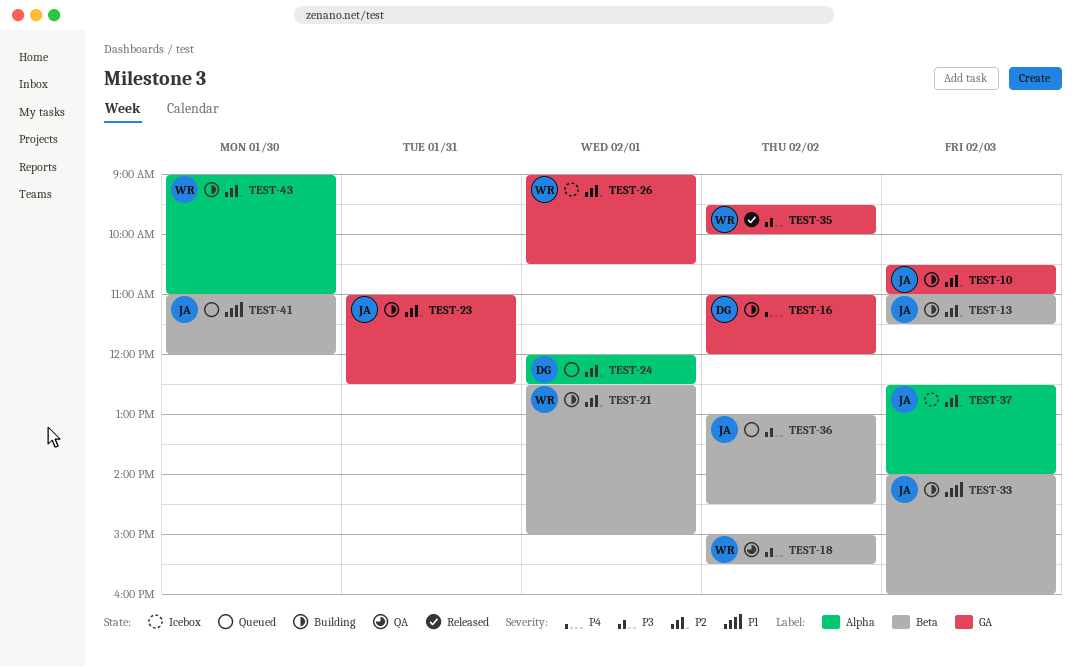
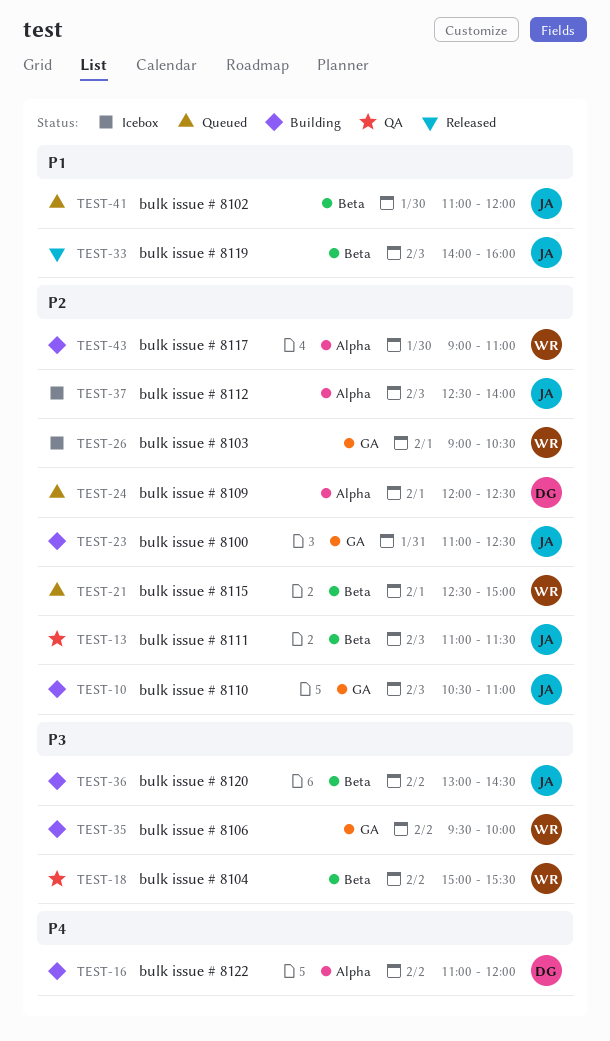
TEST-13, status: Building -> QA
TEST-16, label: GA -> Alpha
TEST-21, status: Building -> Queued
TEST-33, status: Building -> Released
TEST-35, status: Released -> Building
TEST-36, status: Queued -> Building

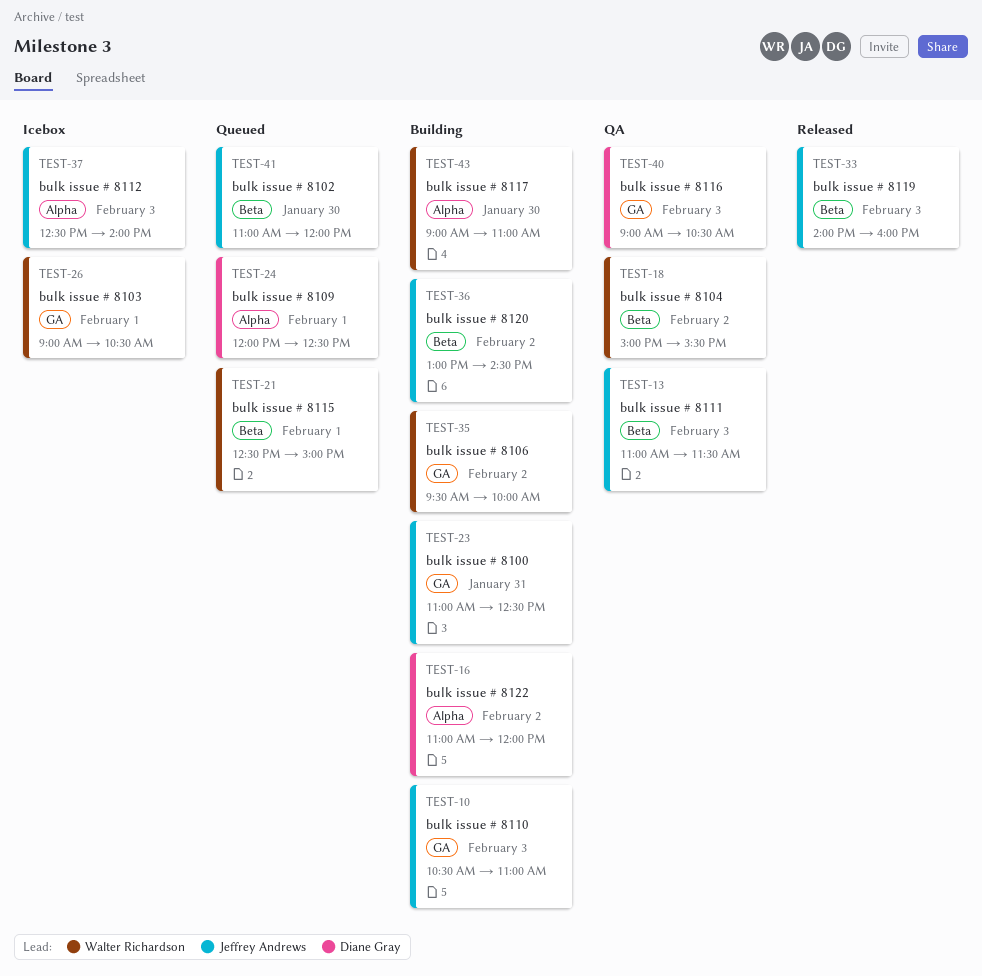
TEST-40: none -> present

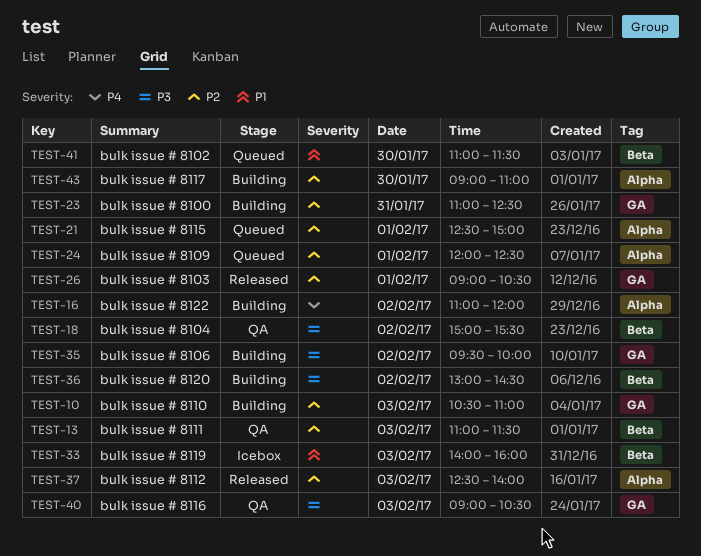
TEST-21, label: Beta -> Alpha
TEST-26, status: Icebox -> Released
TEST-33, status: Released -> Icebox
TEST-37, status: Icebox -> Released
TEST-41, ends: 12:00 -> 11:30

